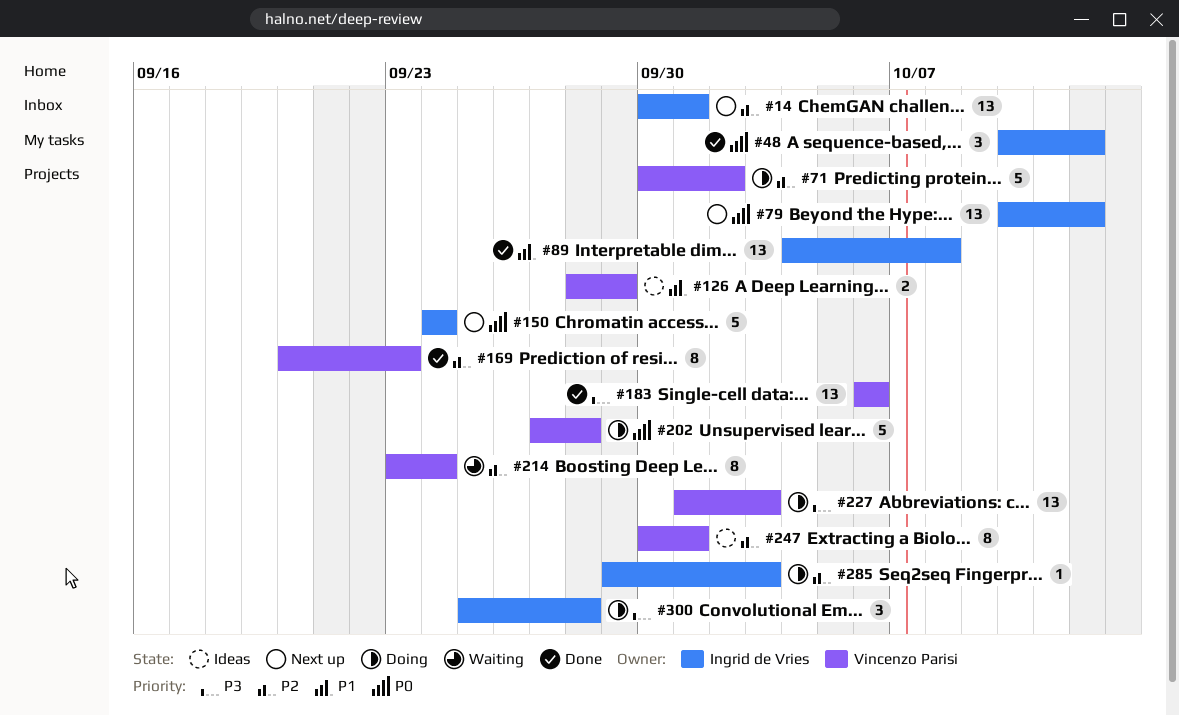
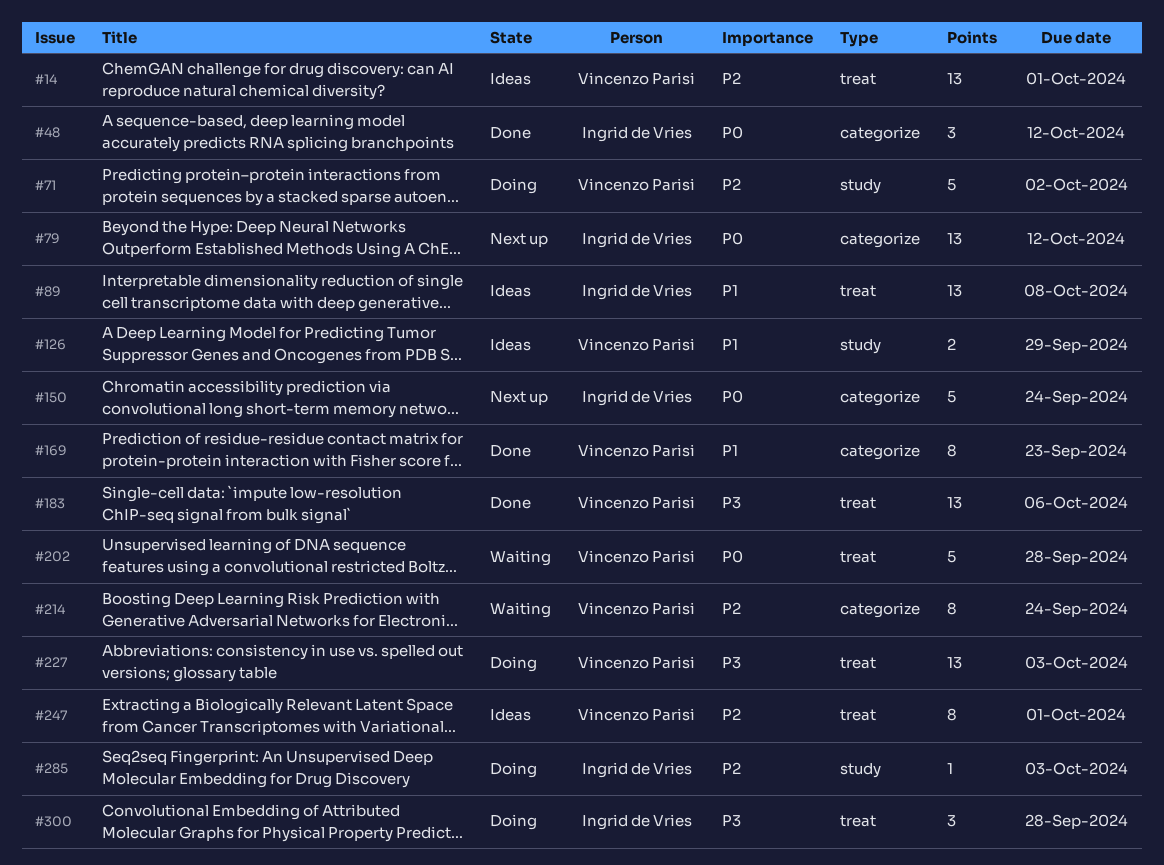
#14, status: Next up -> Ideas
#14, owner: Ingrid de Vries -> Vincenzo Parisi
#89, status: Done -> Ideas
#169, priority: P2 -> P1
#202, status: Doing -> Waiting

